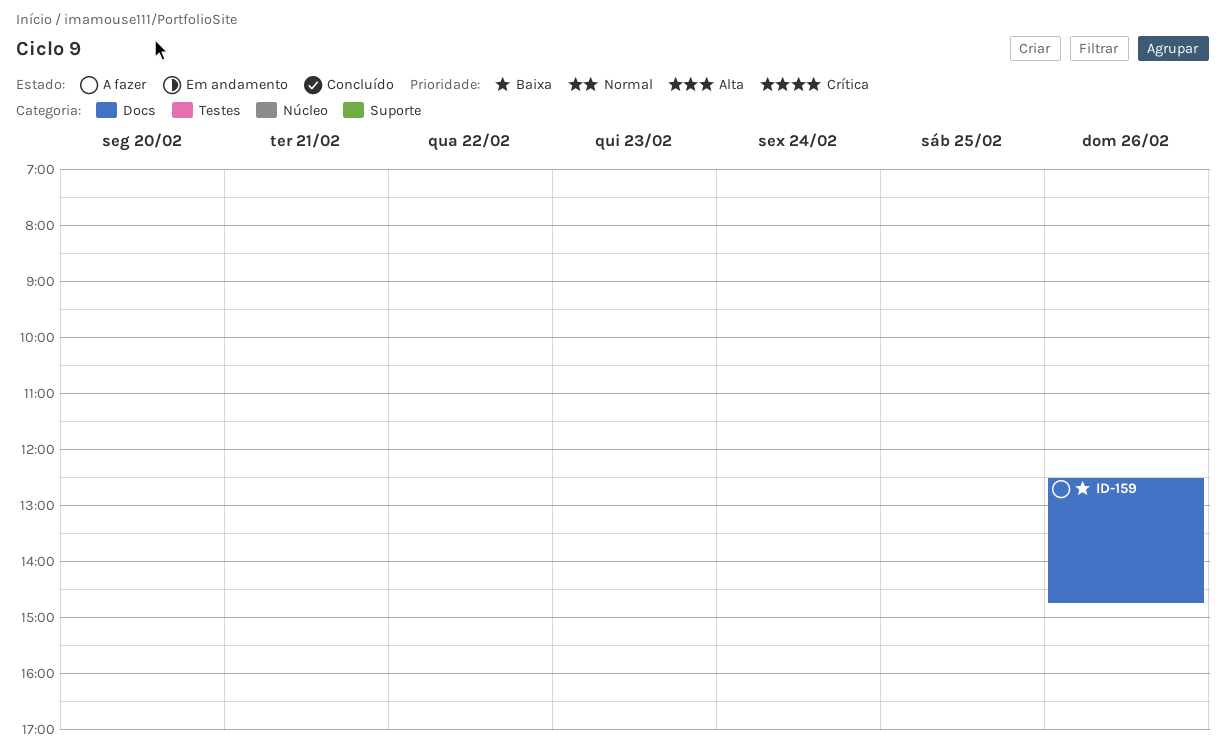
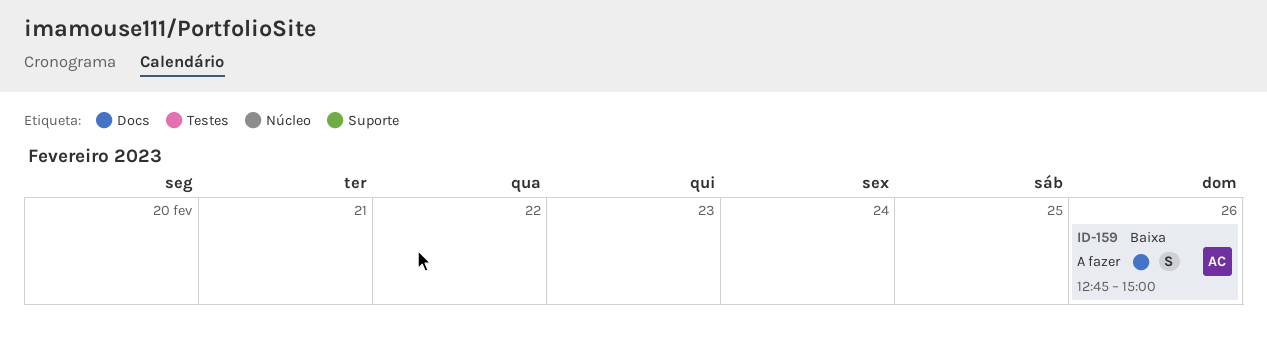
ID-159, begins: 12:30 -> 12:45
ID-159, ends: 14:45 -> 15:00

